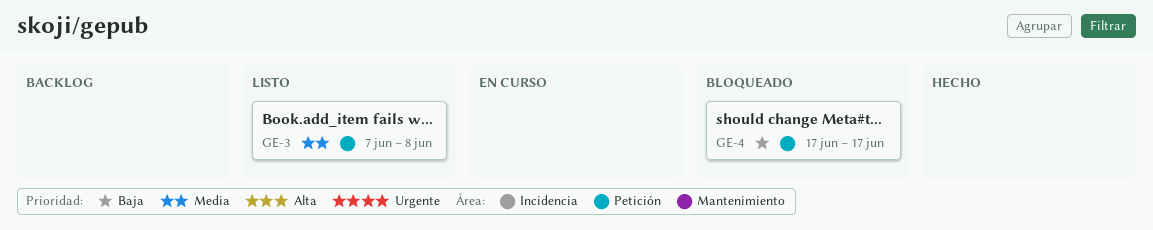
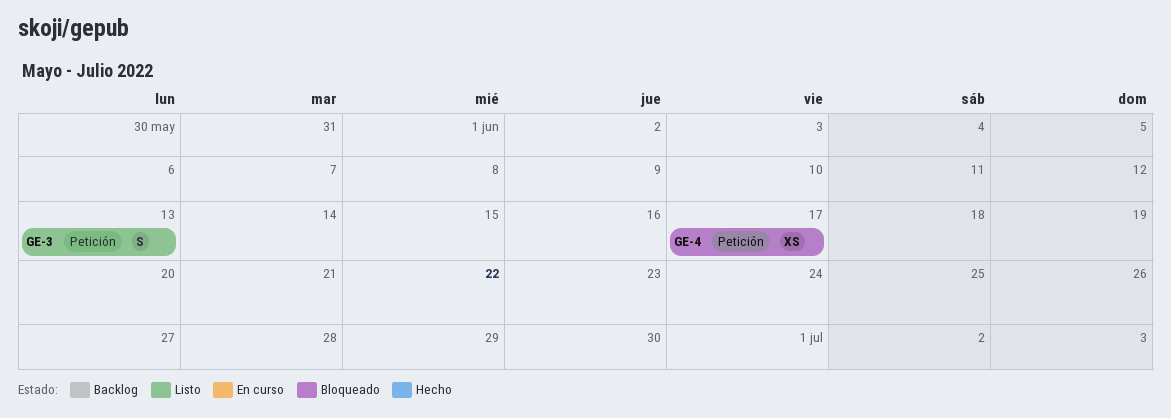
GE-3, due: Jun 8 -> Jun 13

